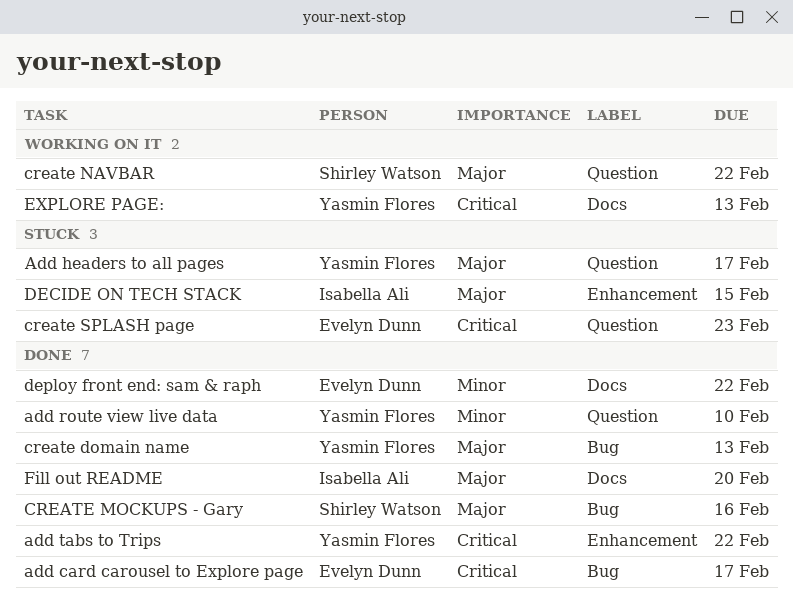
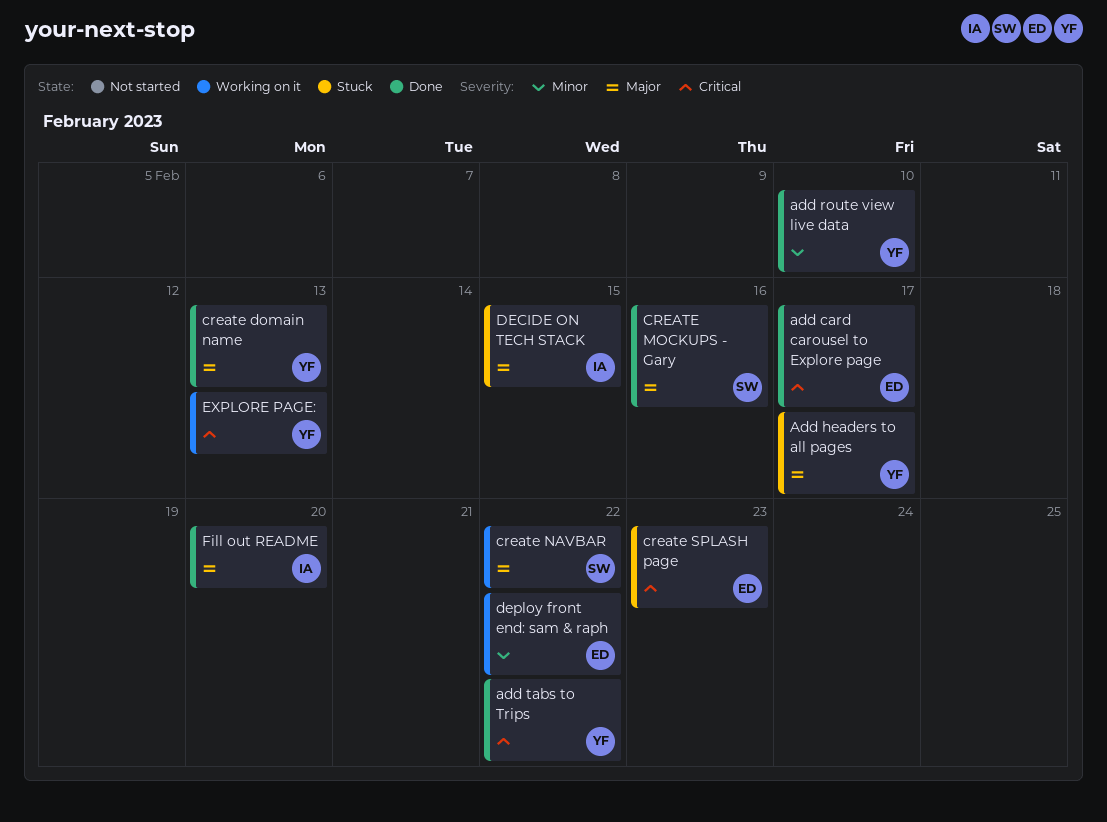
deploy front end: sam & raph, status: Done -> Working on it

